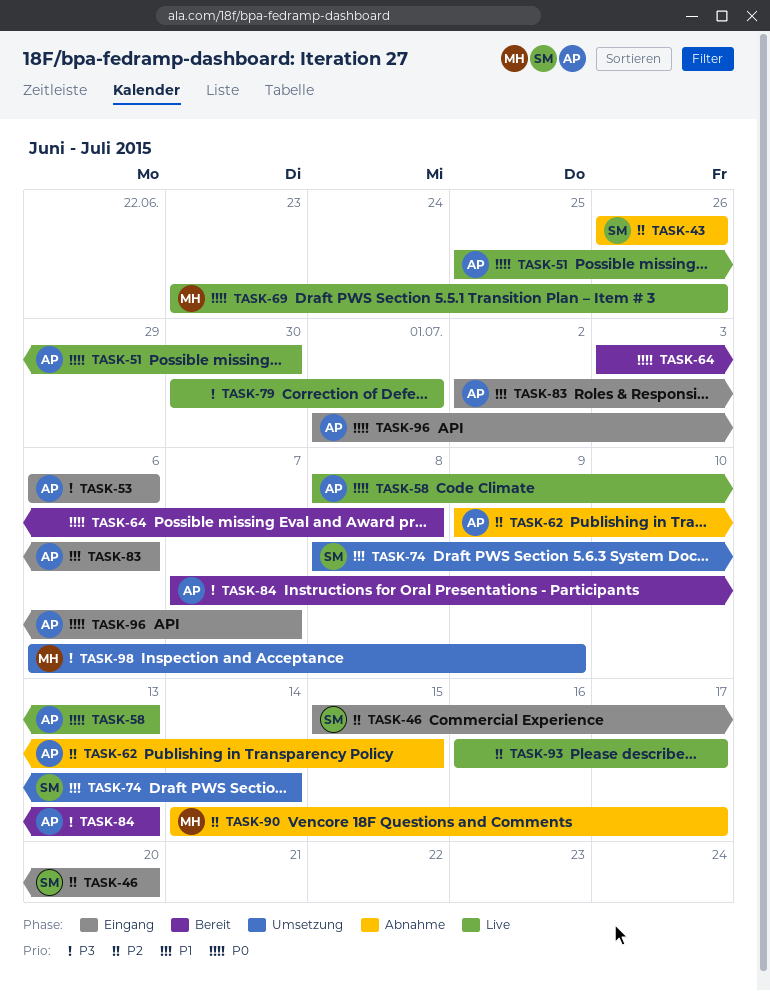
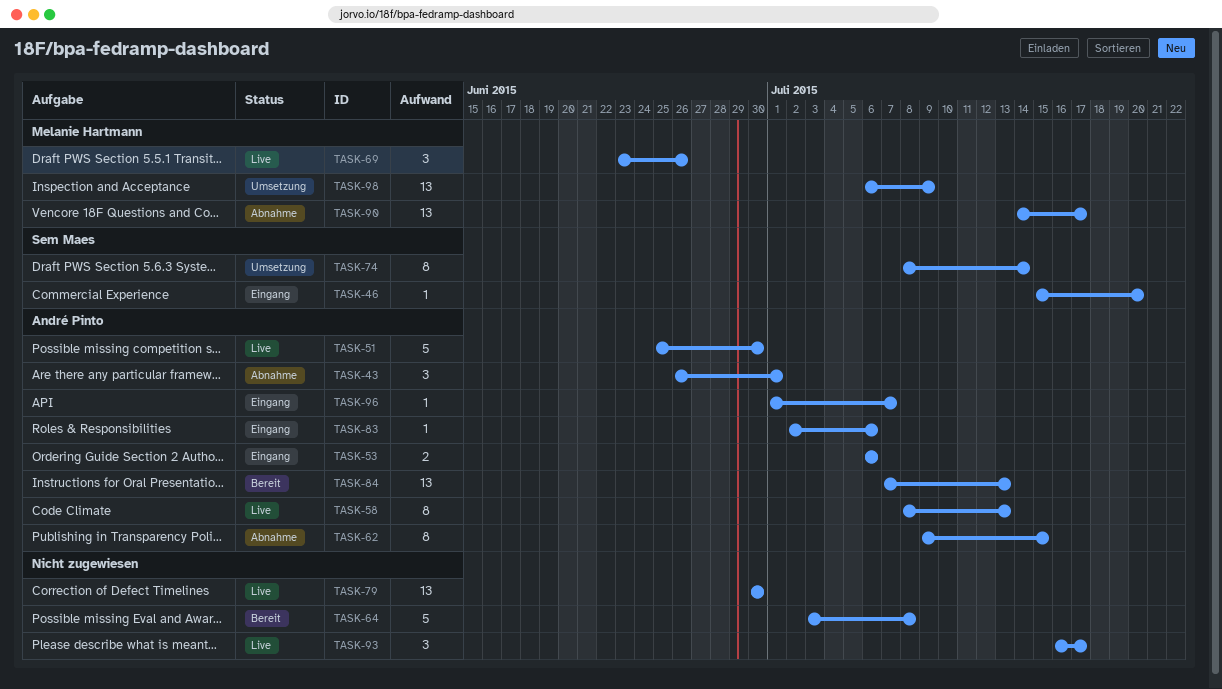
TASK-43, owner: Sem Maes -> André Pinto
TASK-43, due: Jun 26 -> Jul 1
TASK-79, due: Jul 1 -> Jun 30

